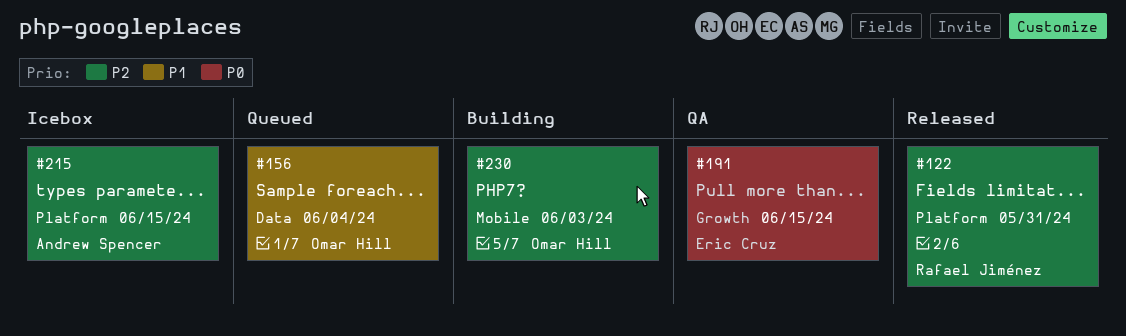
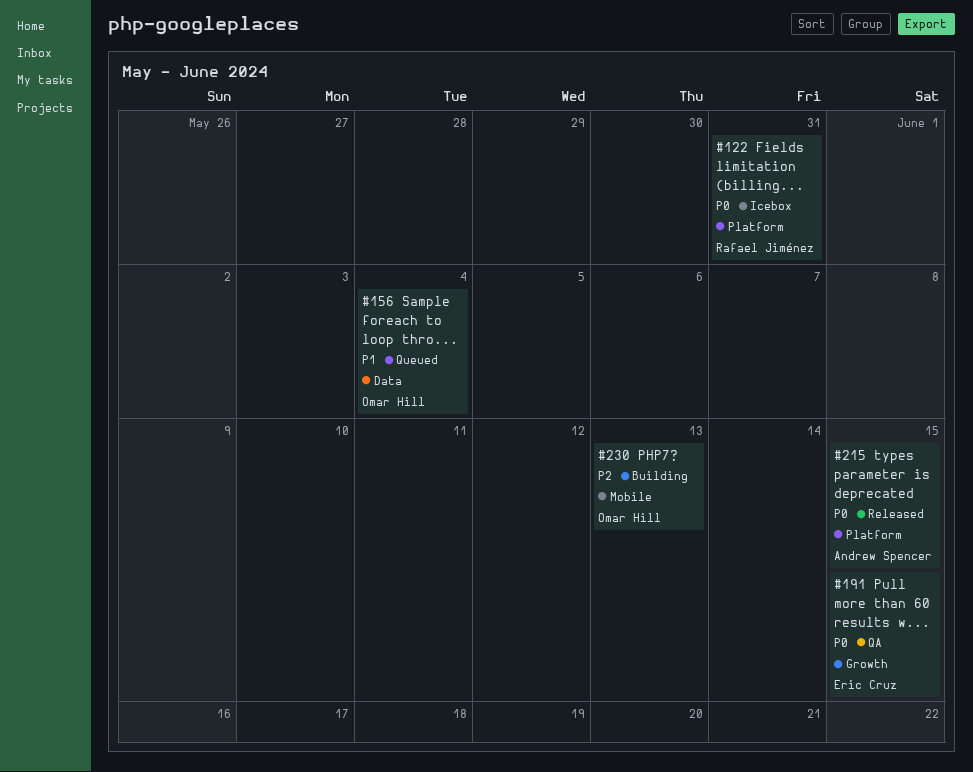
#122, status: Released -> Icebox
#122, priority: P2 -> P0
#215, status: Icebox -> Released
#215, priority: P2 -> P0
#230, due: Jun 3 -> Jun 13

